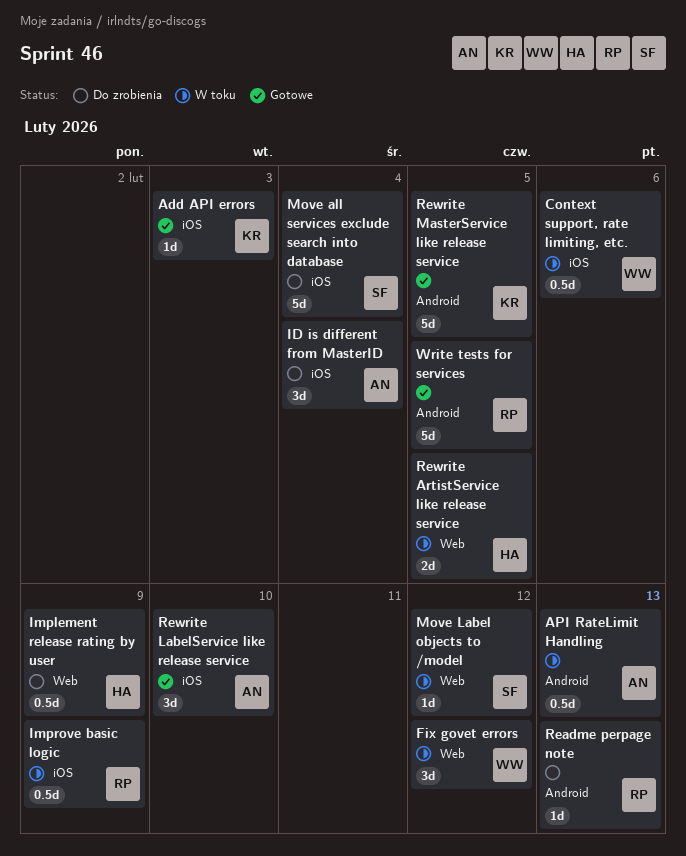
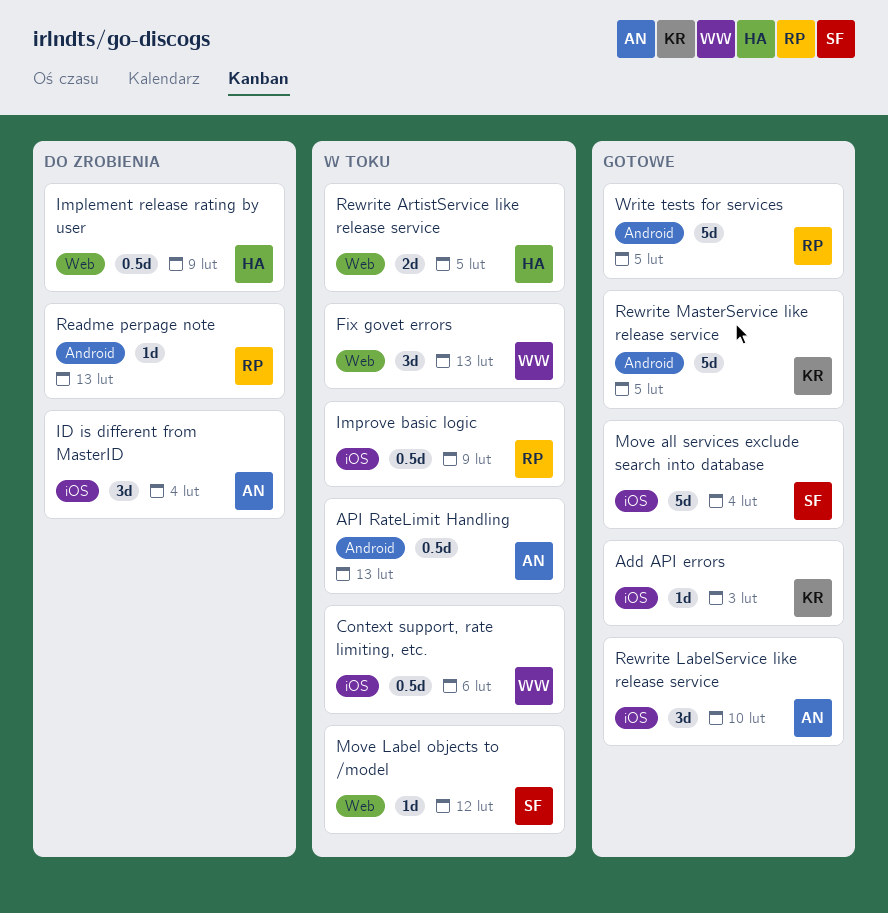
Fix govet errors, due: Feb 12 -> Feb 13
Move all services exclude search into database, status: Do zrobienia -> Gotowe

